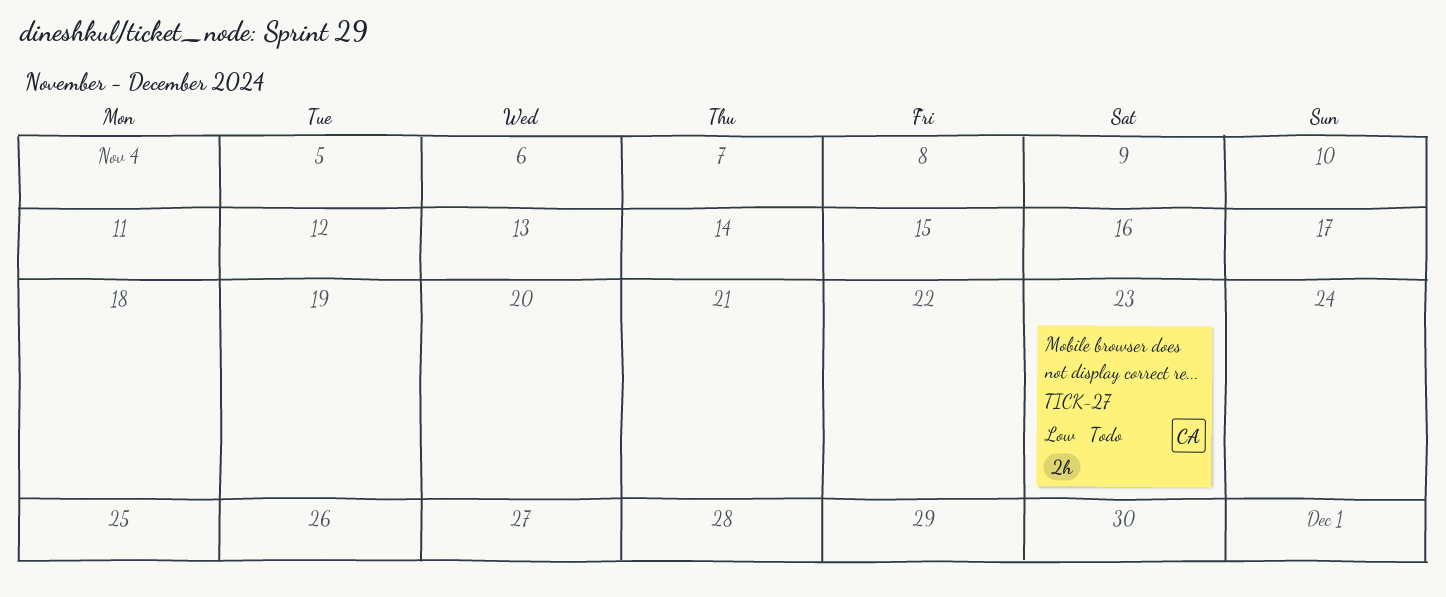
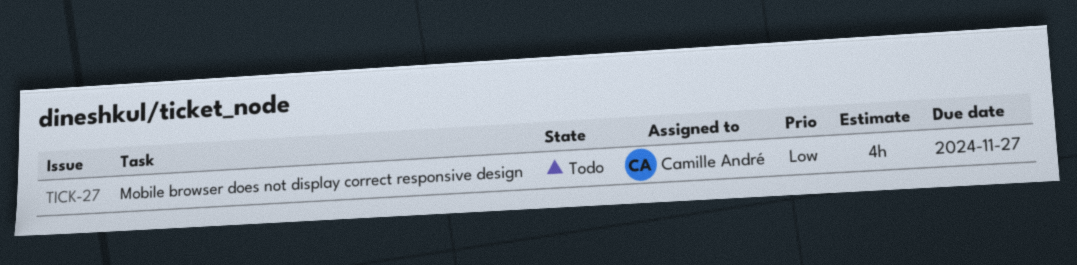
TICK-27, estimate: 2h -> 4h
TICK-27, due: Nov 23 -> Nov 27

